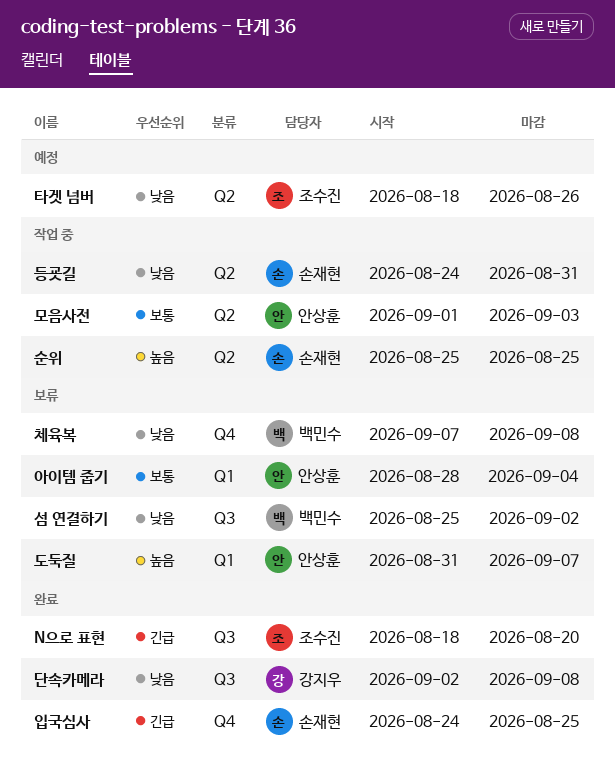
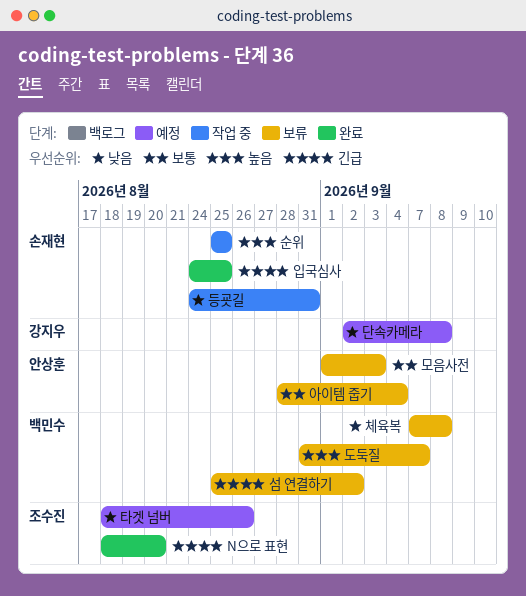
단속카메라, status: 완료 -> 예정
도둑질, owner: 안상훈 -> 백민수
모음사전, status: 작업 중 -> 보류
섬 연결하기, priority: 낮음 -> 긴급

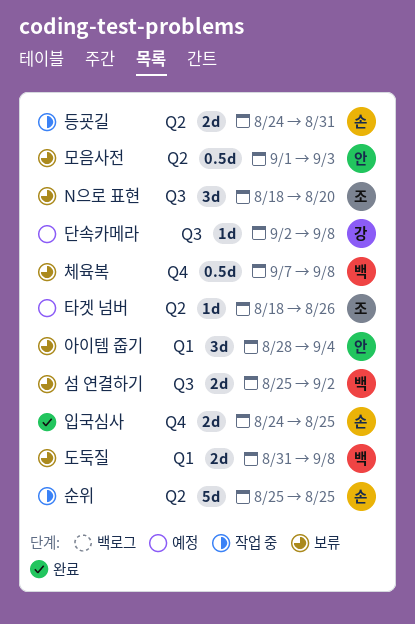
N으로 표현, status: 완료 -> 보류
도둑질, due: Sep 7 -> Sep 8

